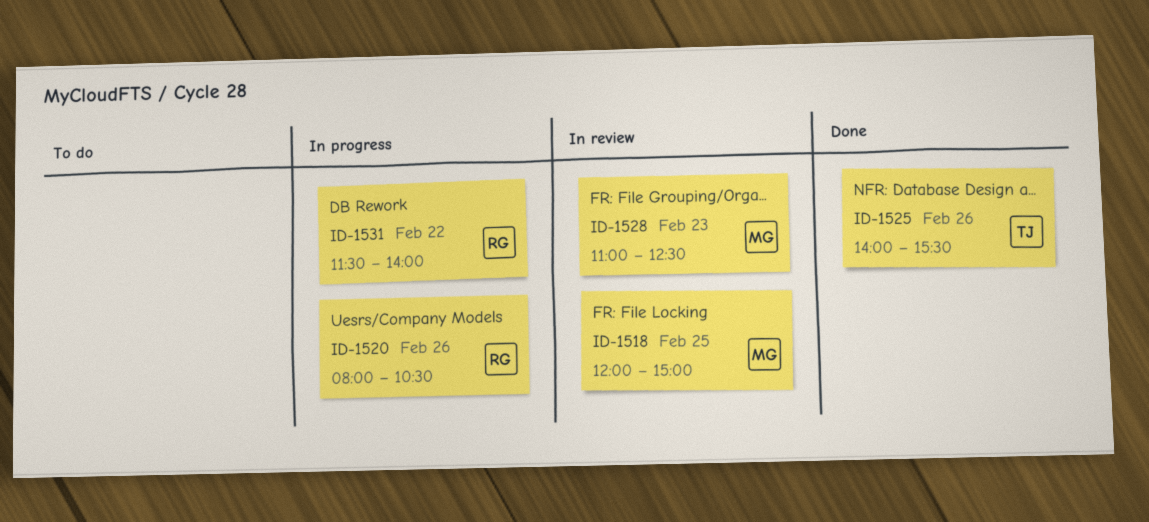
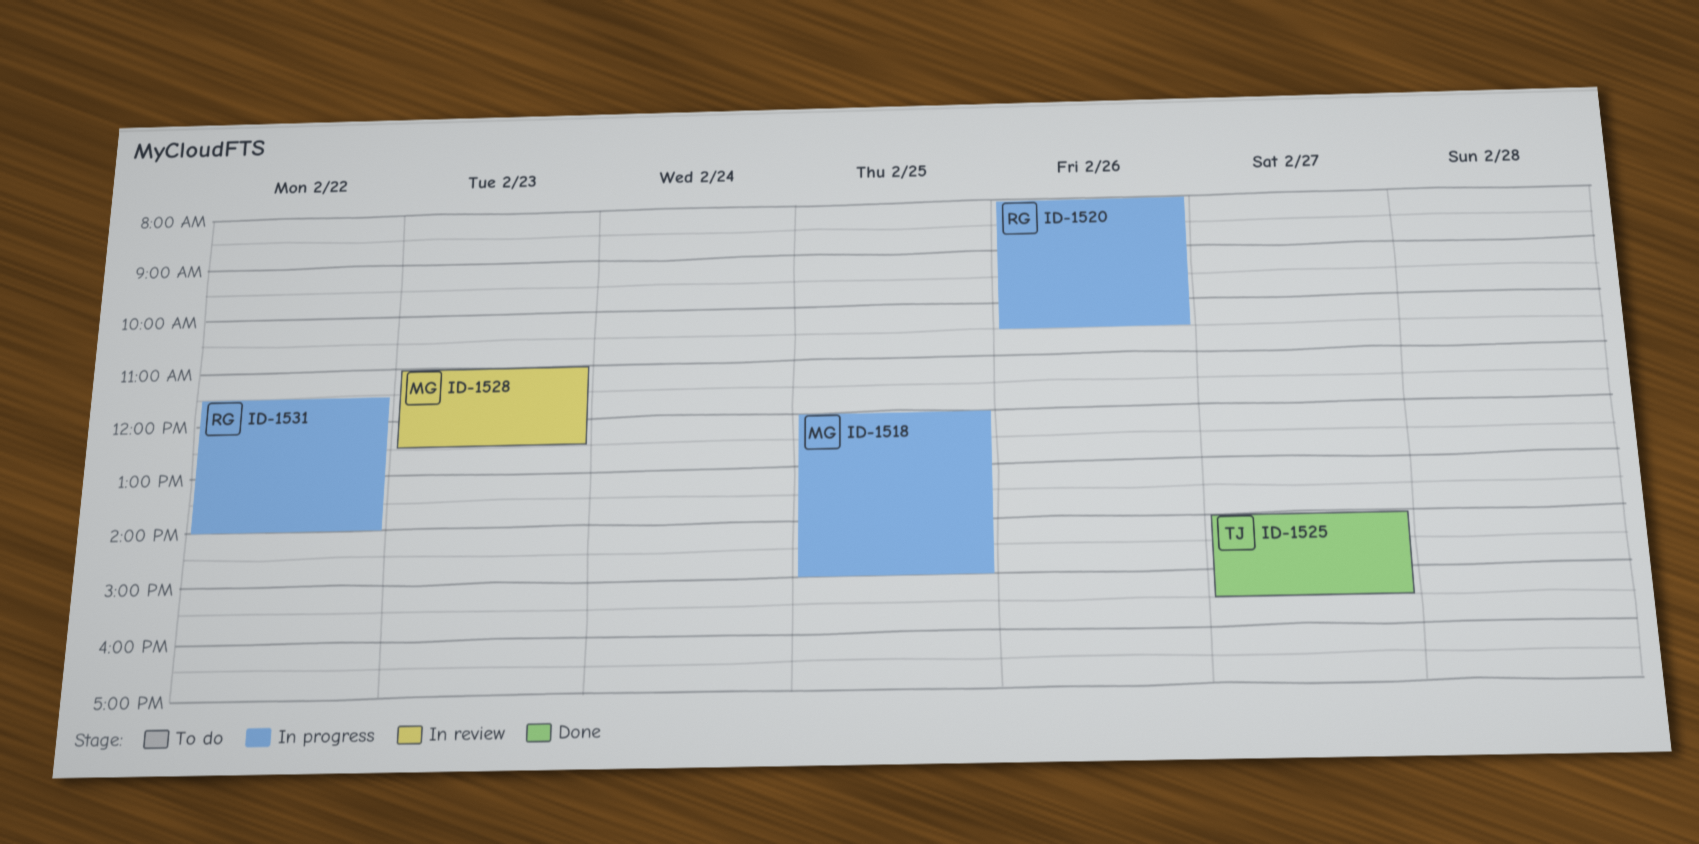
ID-1518, status: In review -> In progress
ID-1525, day: Feb 26 -> Feb 27

